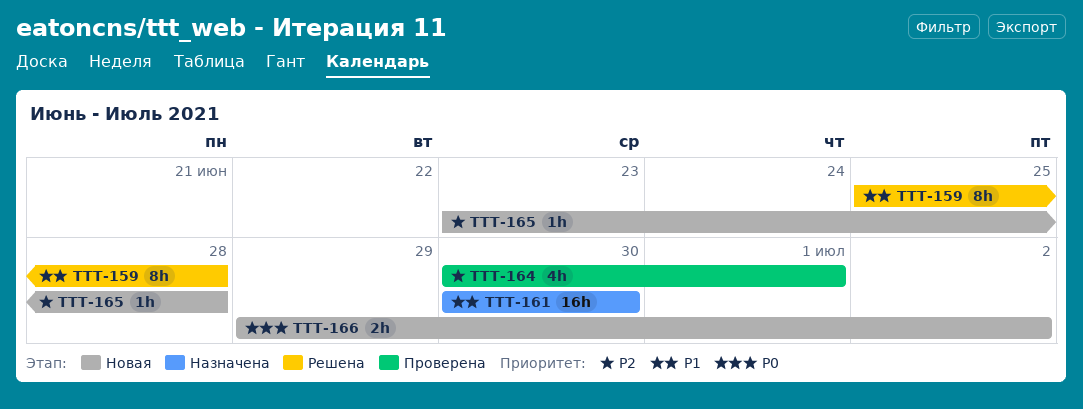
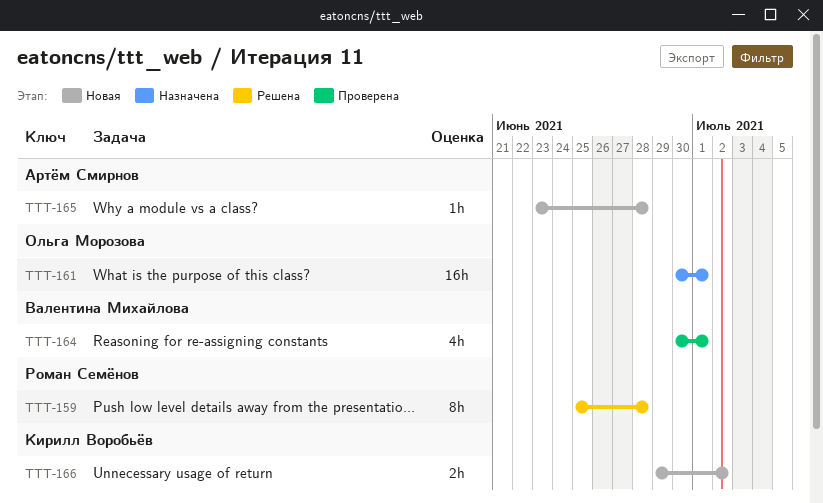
TTT-161, due: Jun 30 -> Jul 1

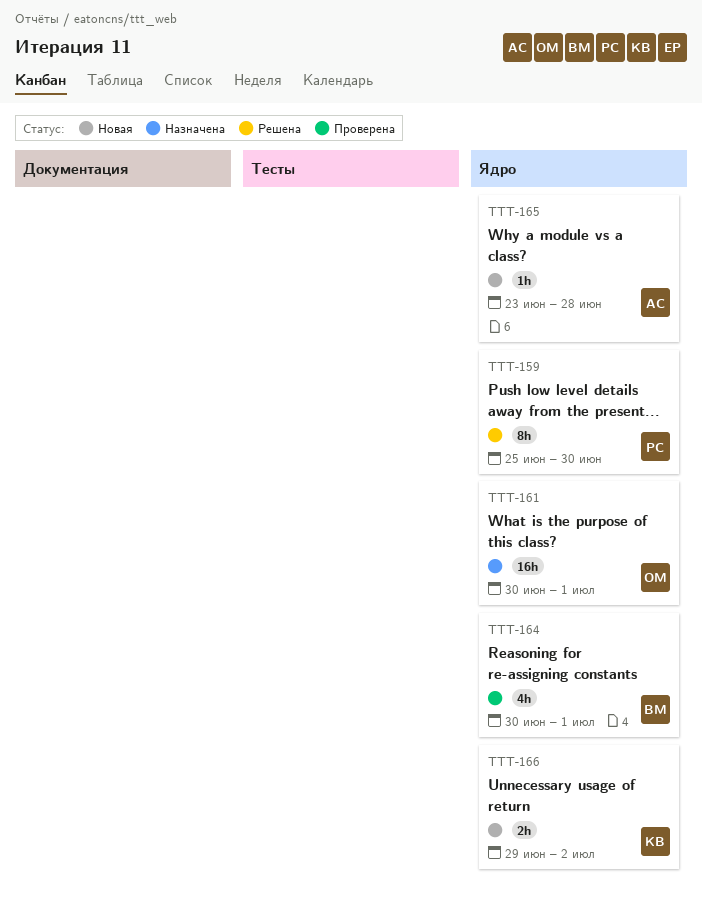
TTT-159, due: Jun 28 -> Jun 30

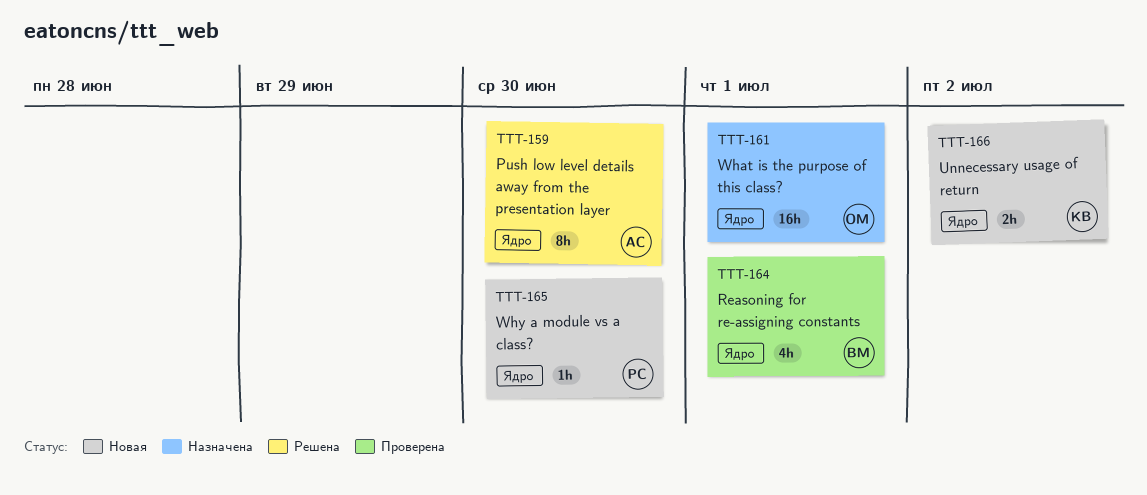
TTT-159, owner: РС -> АС
TTT-165, owner: АС -> РС
TTT-165, due: Jun 28 -> Jun 30

